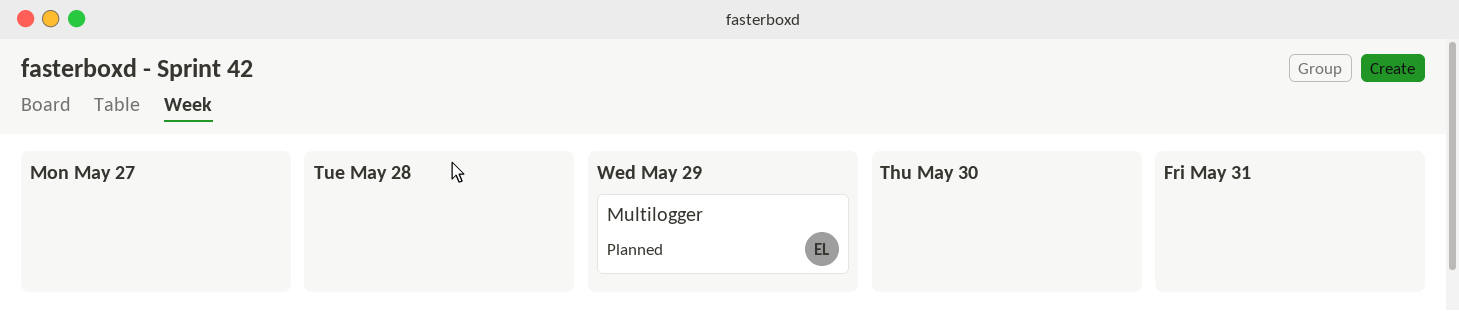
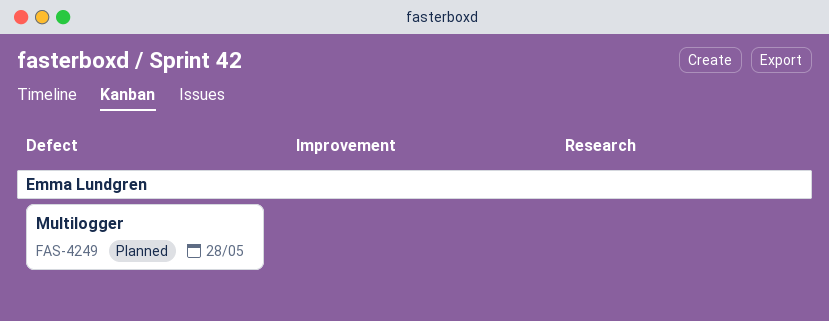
Multilogger, due: May 29 -> May 28

